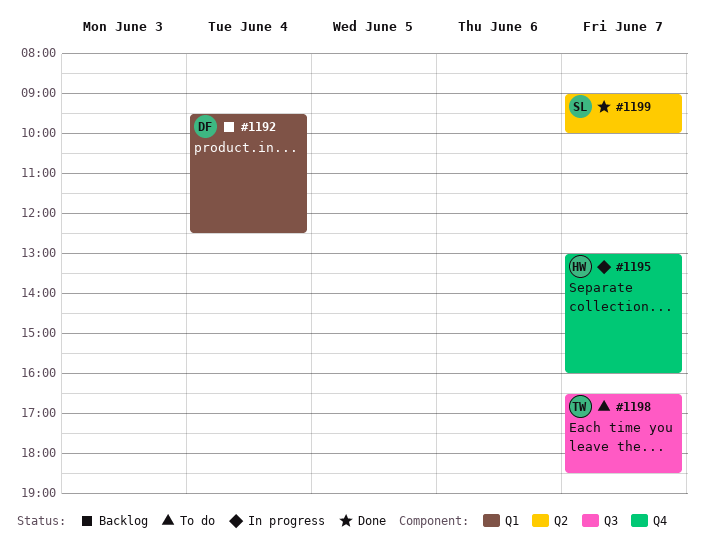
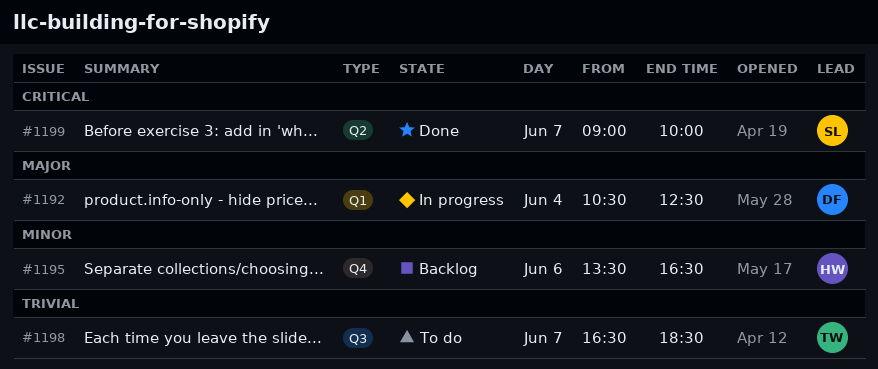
#1192, status: Backlog -> In progress
#1192, begins: 09:30 -> 10:30
#1195, status: In progress -> Backlog
#1195, day: Jun 7 -> Jun 6
#1195, begins: 13:00 -> 13:30
#1195, ends: 16:00 -> 16:30

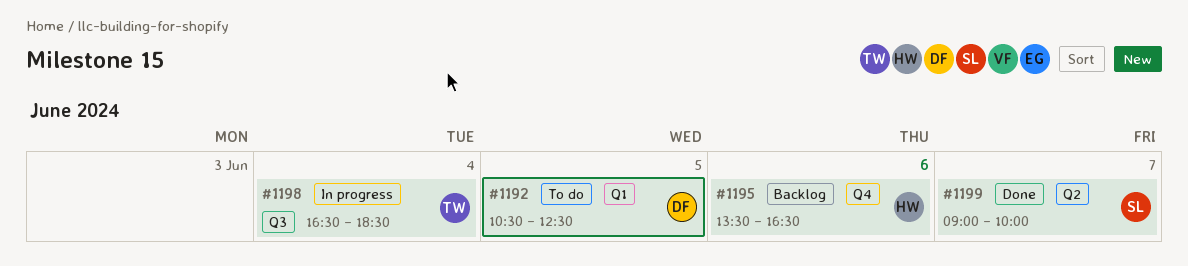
#1192, status: In progress -> To do
#1192, day: Jun 4 -> Jun 5
#1198, status: To do -> In progress
#1198, day: Jun 7 -> Jun 4

